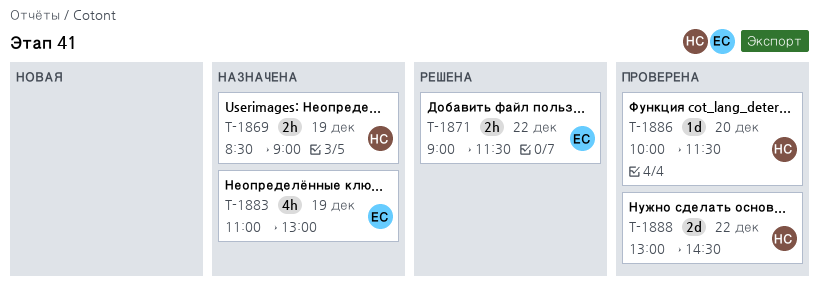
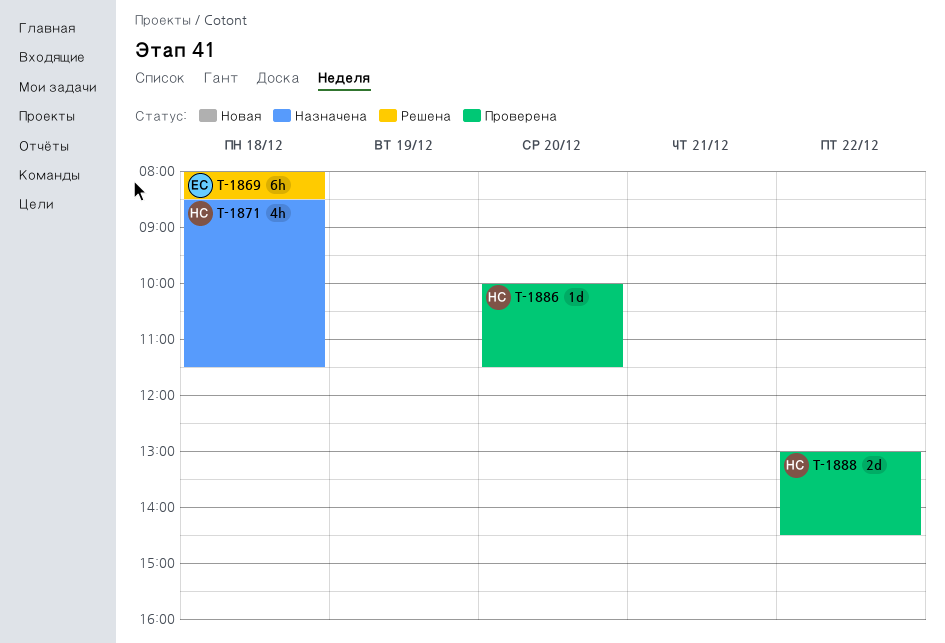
T-1869, status: Назначена -> Решена
T-1869, owner: НС -> ЕС
T-1869, estimate: 2h -> 6h
T-1869, day: Dec 19 -> Dec 18
T-1869, begins: 08:30 -> 08:00
T-1869, ends: 09:00 -> 08:30
T-1871, status: Решена -> Назначена
T-1871, owner: ЕС -> НС
T-1871, estimate: 2h -> 4h
T-1871, day: Dec 22 -> Dec 18
T-1871, begins: 09:00 -> 08:30
T-1883: present -> none

